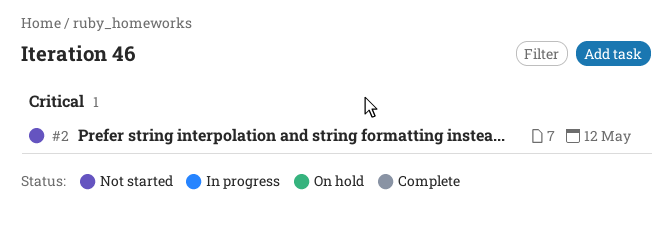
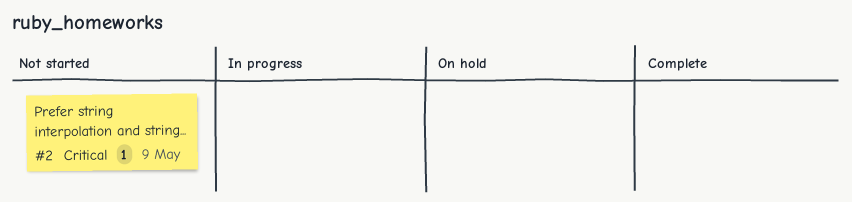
#2, due: May 12 -> May 9

